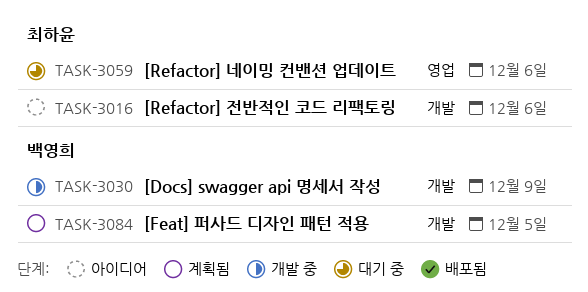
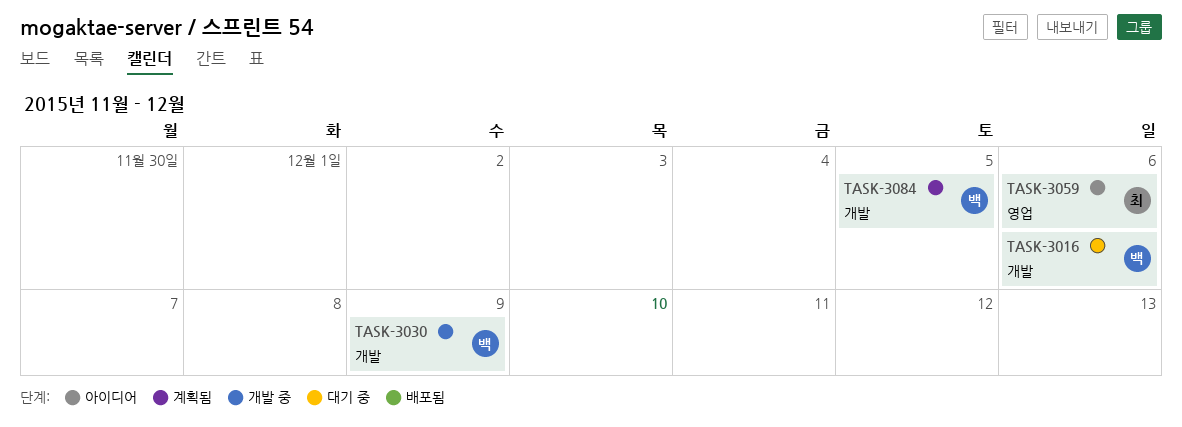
TASK-3016, status: 아이디어 -> 대기 중
TASK-3016, owner: 최하윤 -> 백영희
TASK-3059, status: 대기 중 -> 아이디어

